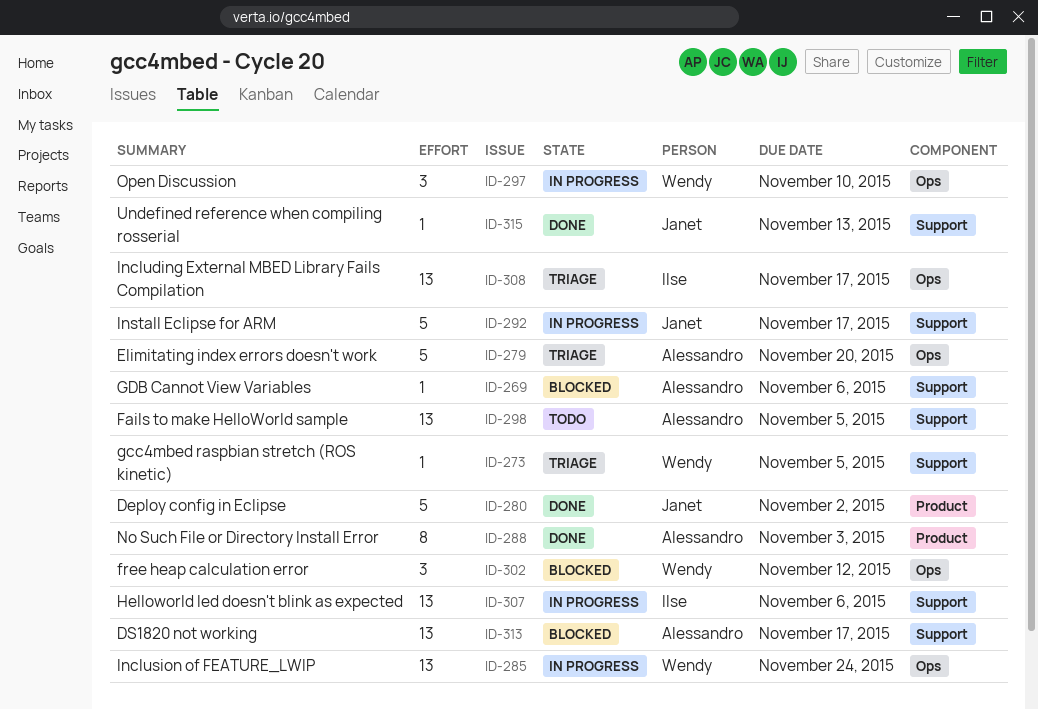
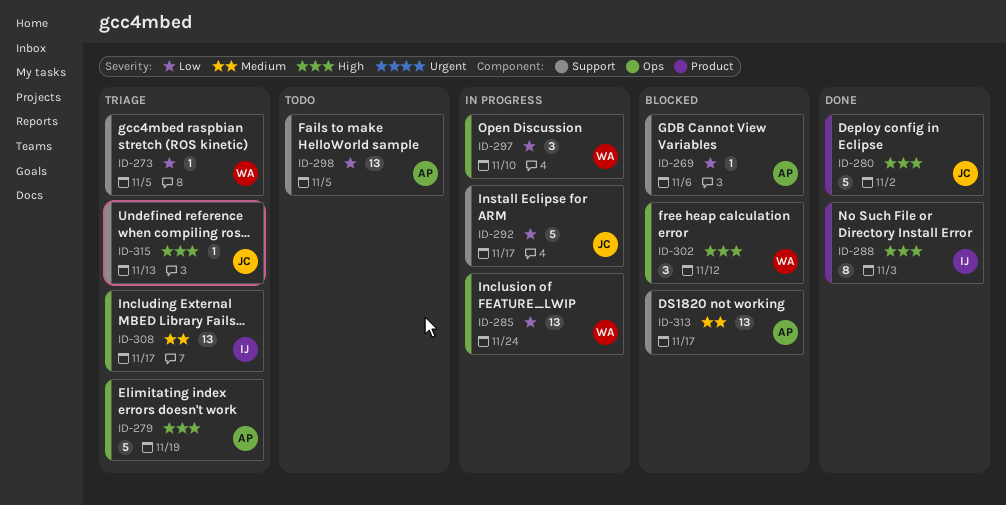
ID-279, due: Nov 20 -> Nov 19
ID-288, owner: Alessandro -> Ilse
ID-307: present -> none
ID-315, status: Done -> Triage

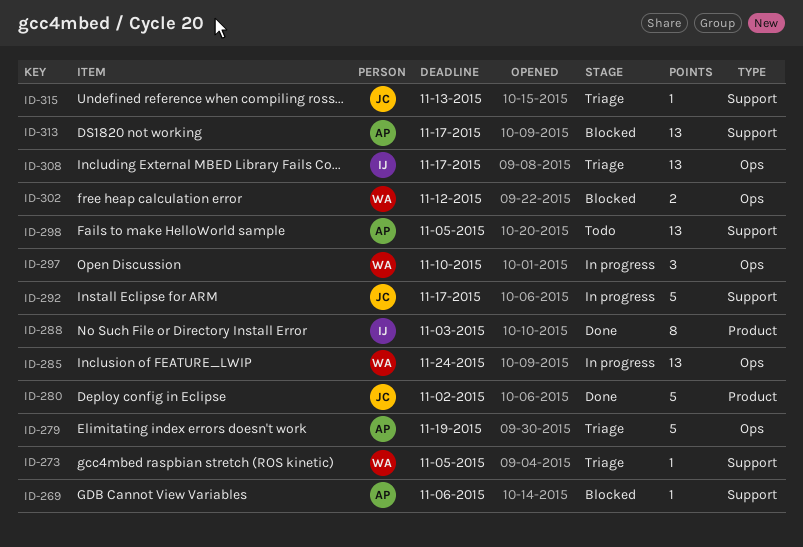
ID-302, estimate: 3 -> 2

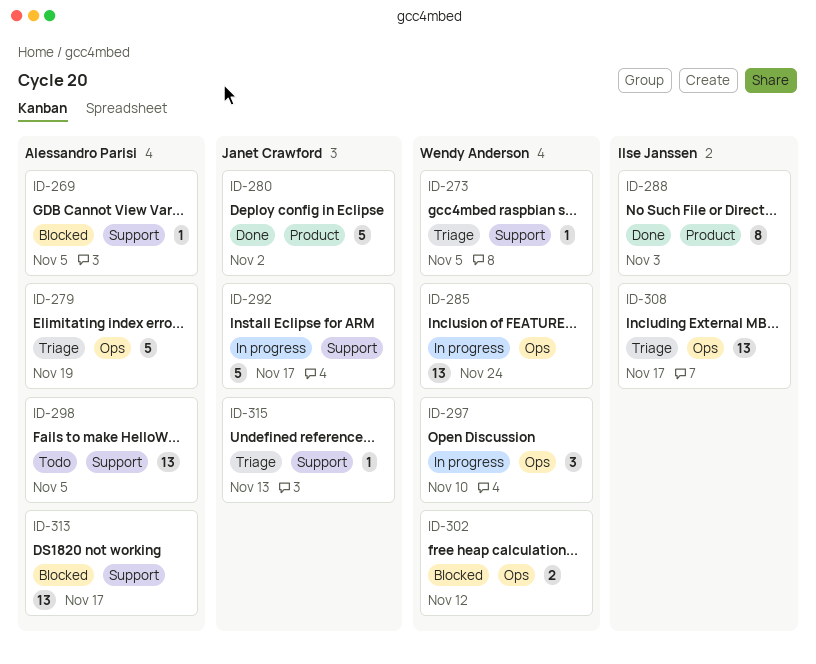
ID-269, due: Nov 6 -> Nov 5

